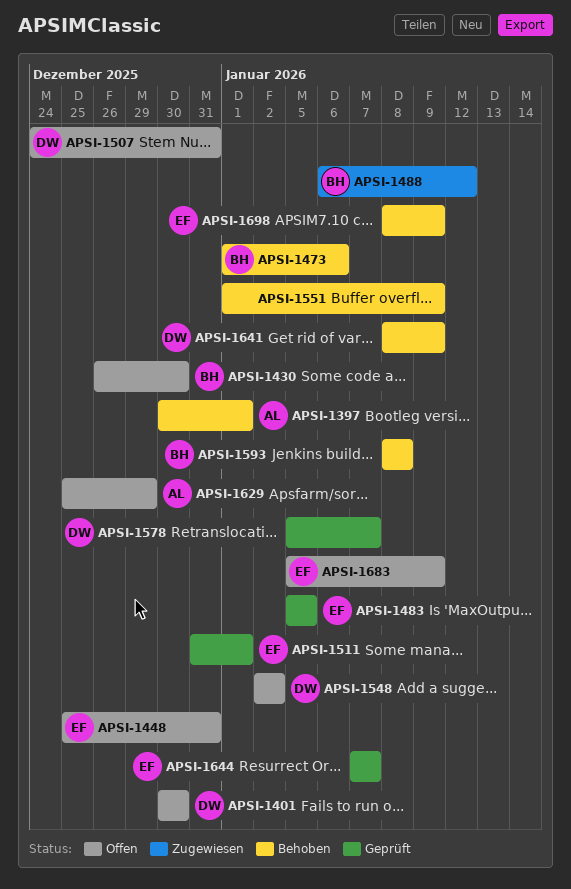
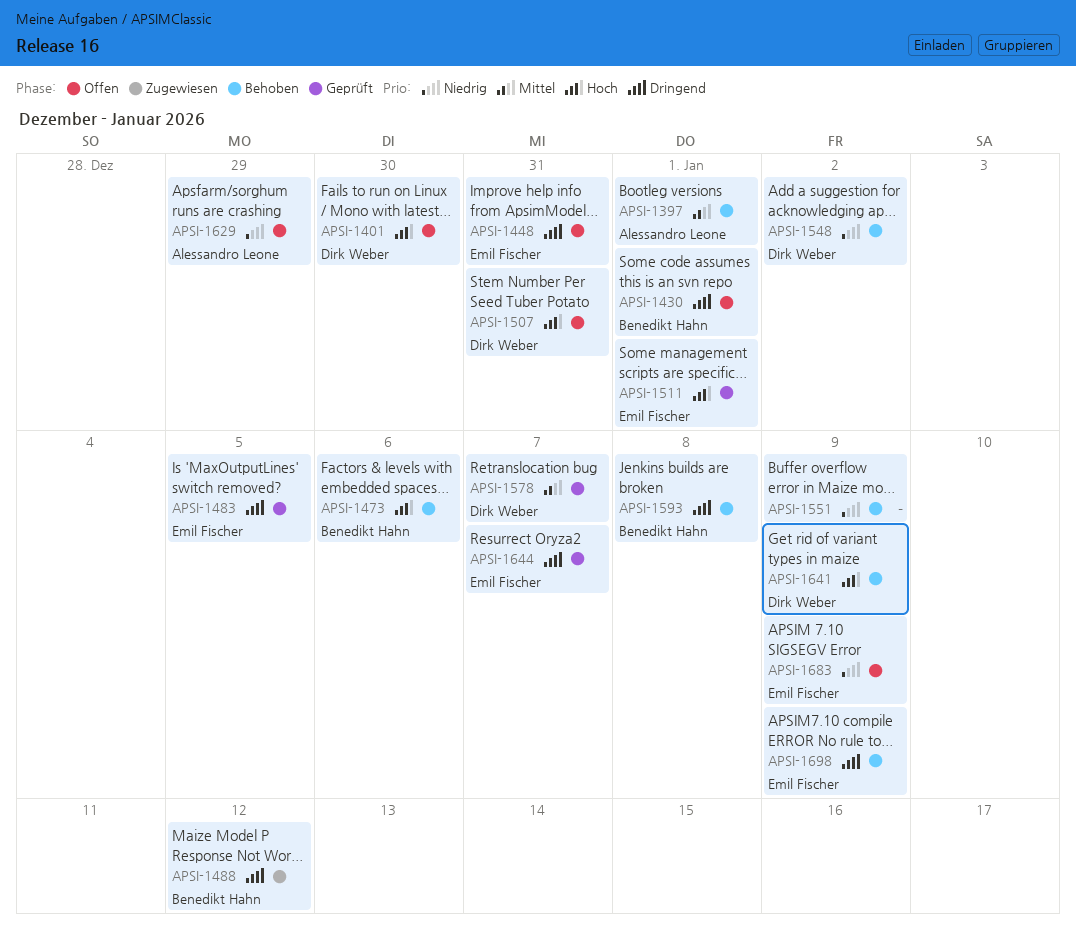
APSI-1430, due: Dec 30 -> Jan 1
APSI-1548, status: Offen -> Behoben

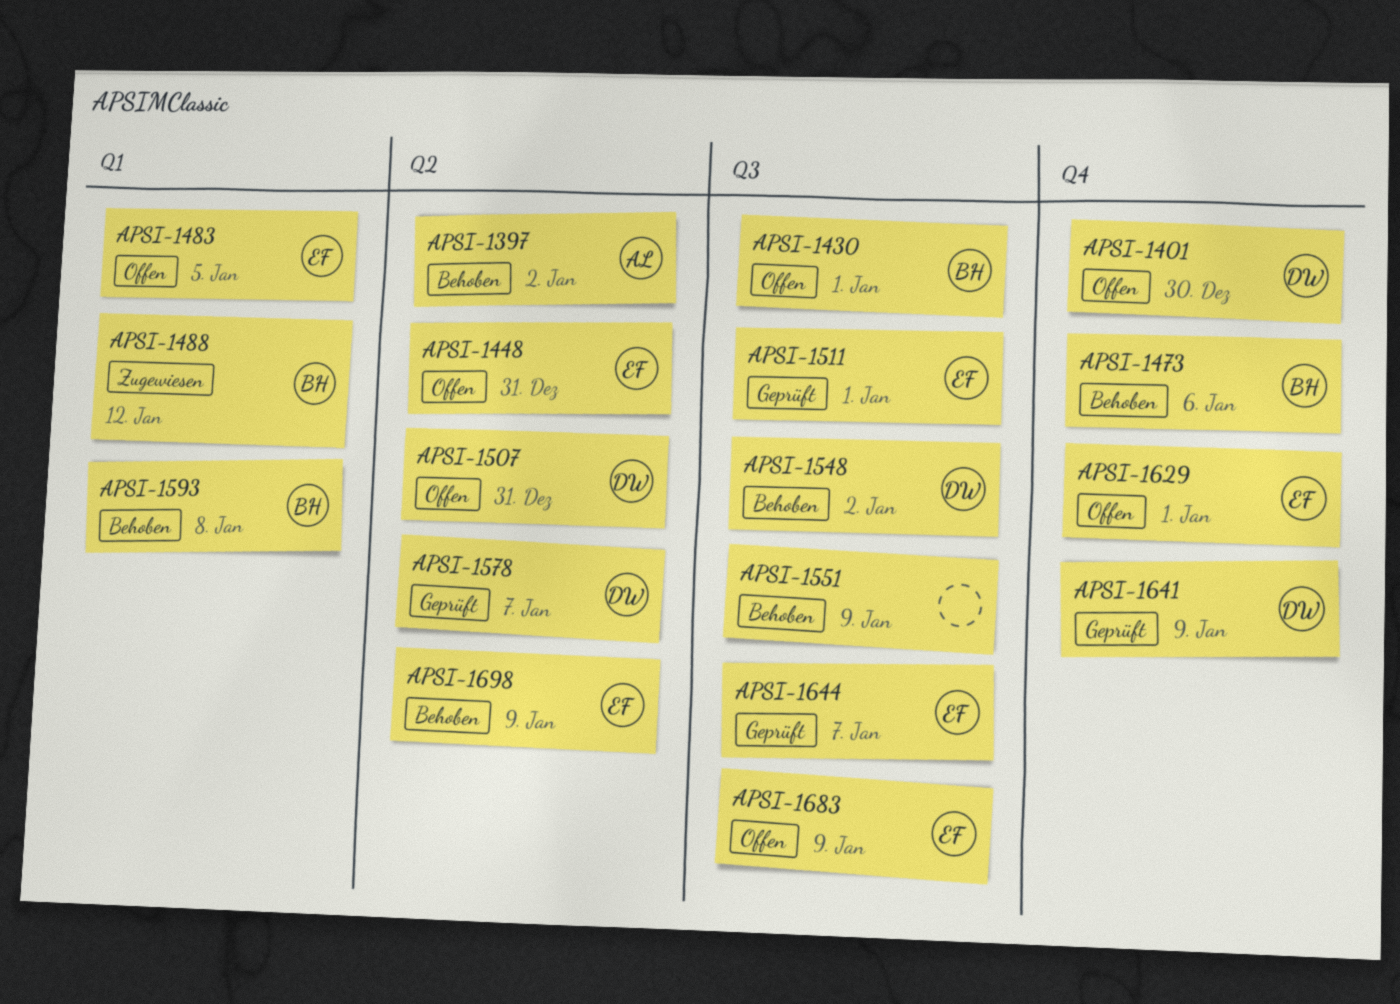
APSI-1397, due: Jan 1 -> Jan 2
APSI-1483, status: Geprüft -> Offen
APSI-1629, owner: Alessandro Leone -> Emil Fischer
APSI-1629, due: Dec 29 -> Jan 1
APSI-1641, status: Behoben -> Geprüft

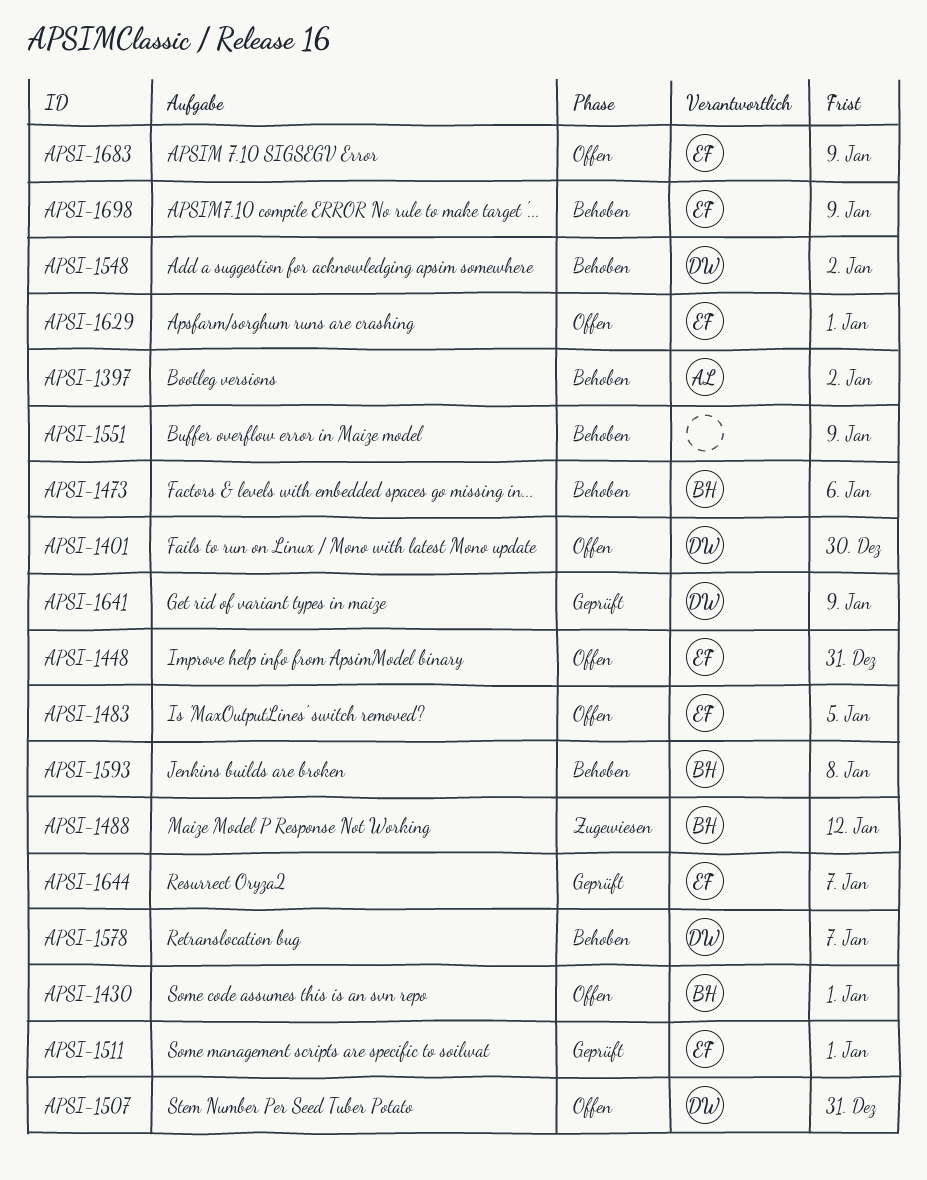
APSI-1578, status: Geprüft -> Behoben

